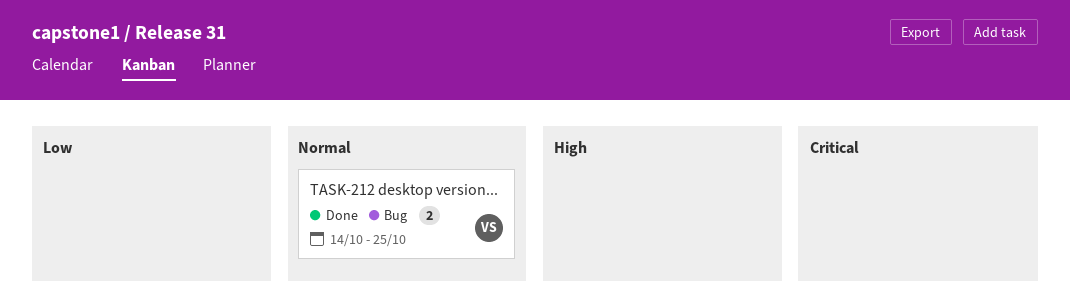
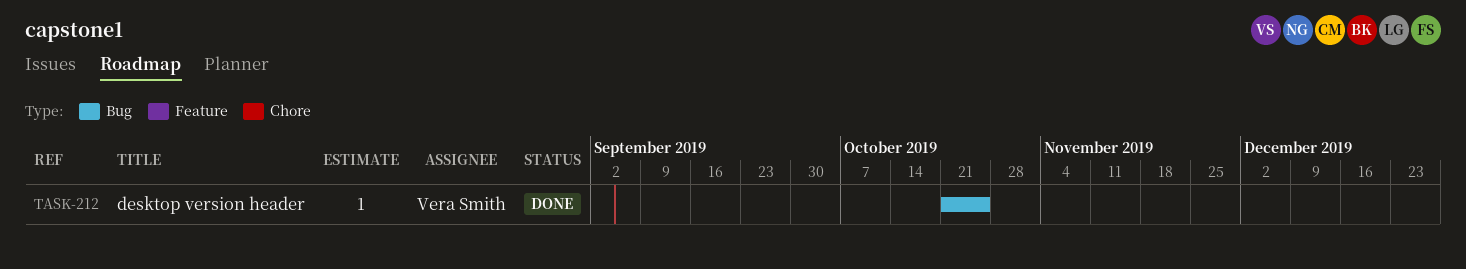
TASK-212, estimate: 2 -> 1
TASK-212, start: Oct 14 -> Oct 21

